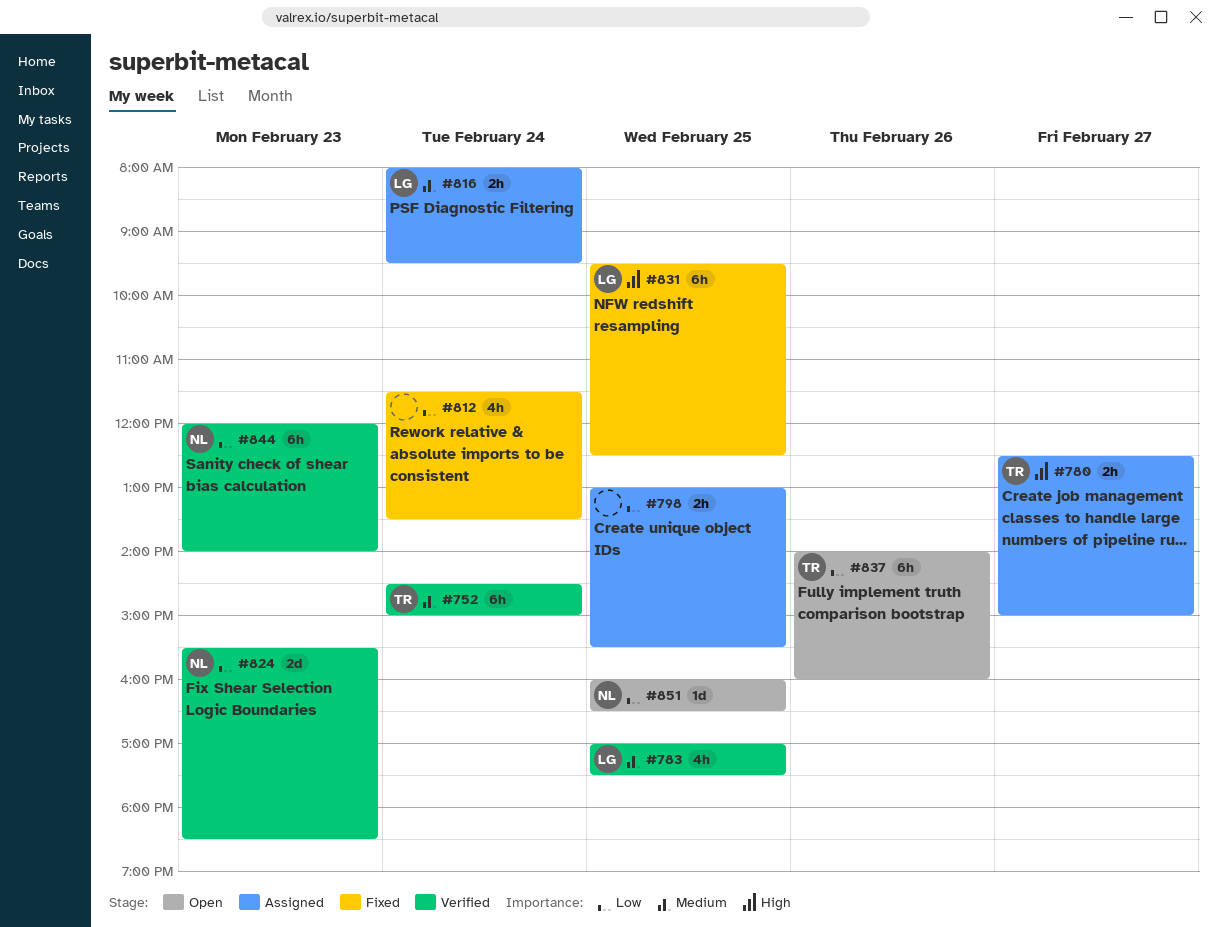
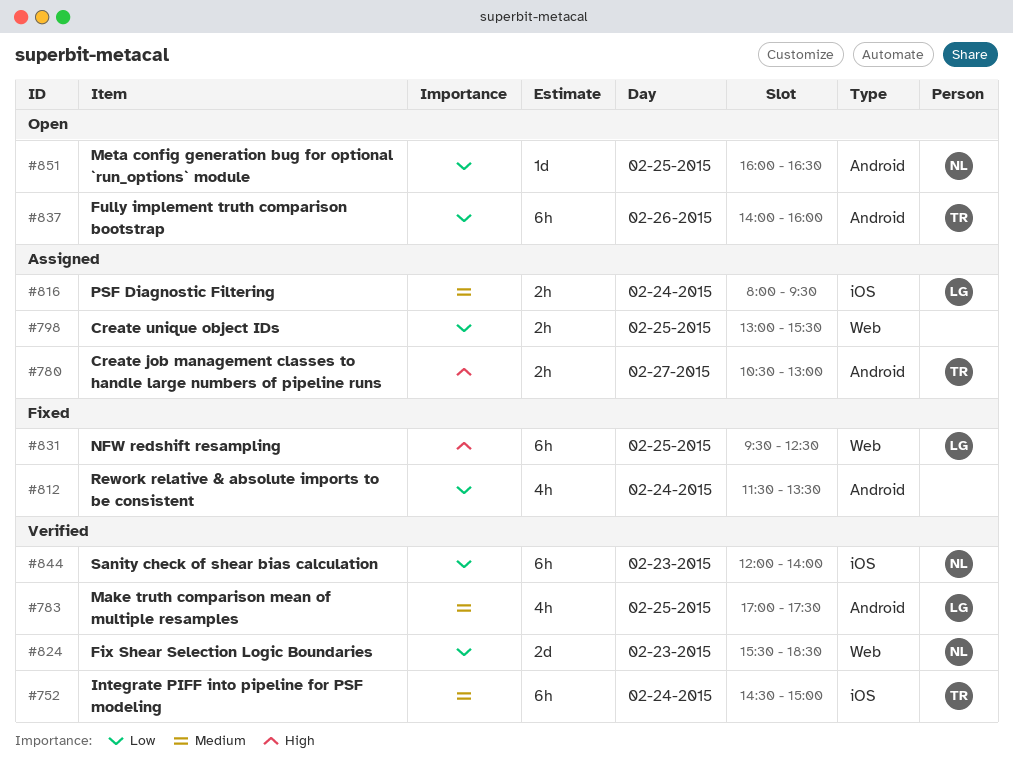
#780, begins: 12:30 -> 10:30
#780, ends: 15:00 -> 13:00

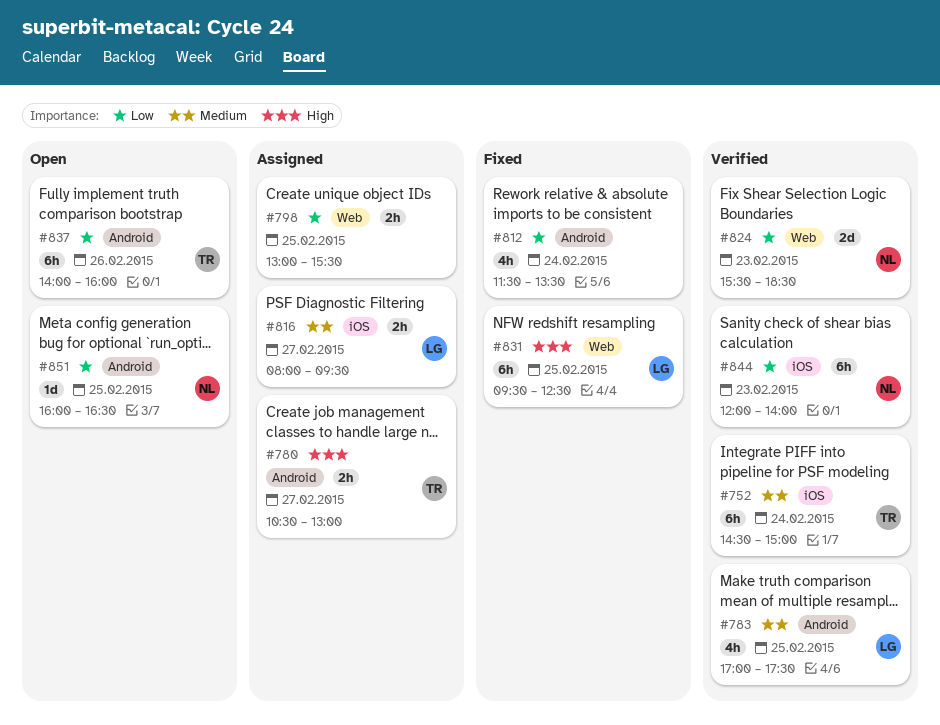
#816, day: Feb 24 -> Feb 27

